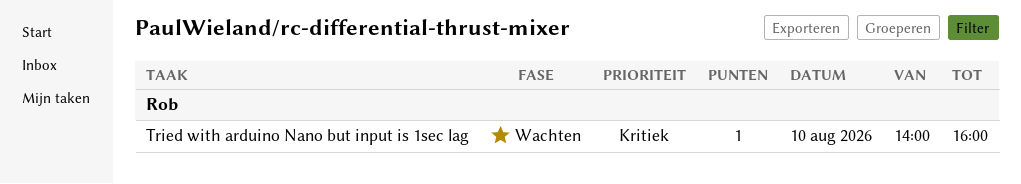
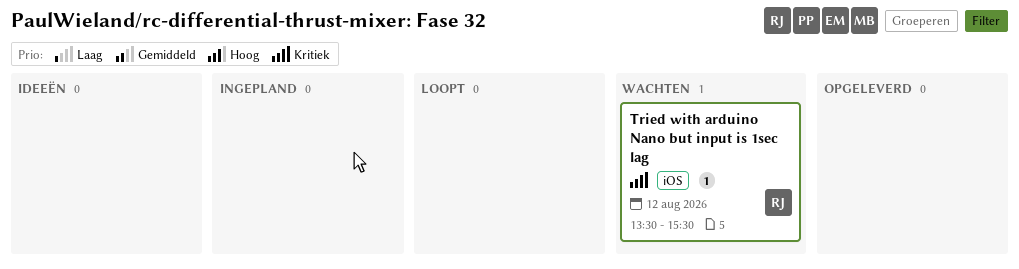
Tried with arduino Nano but input is 1sec lag, day: Aug 10 -> Aug 12
Tried with arduino Nano but input is 1sec lag, begins: 14:00 -> 13:30
Tried with arduino Nano but input is 1sec lag, ends: 16:00 -> 15:30

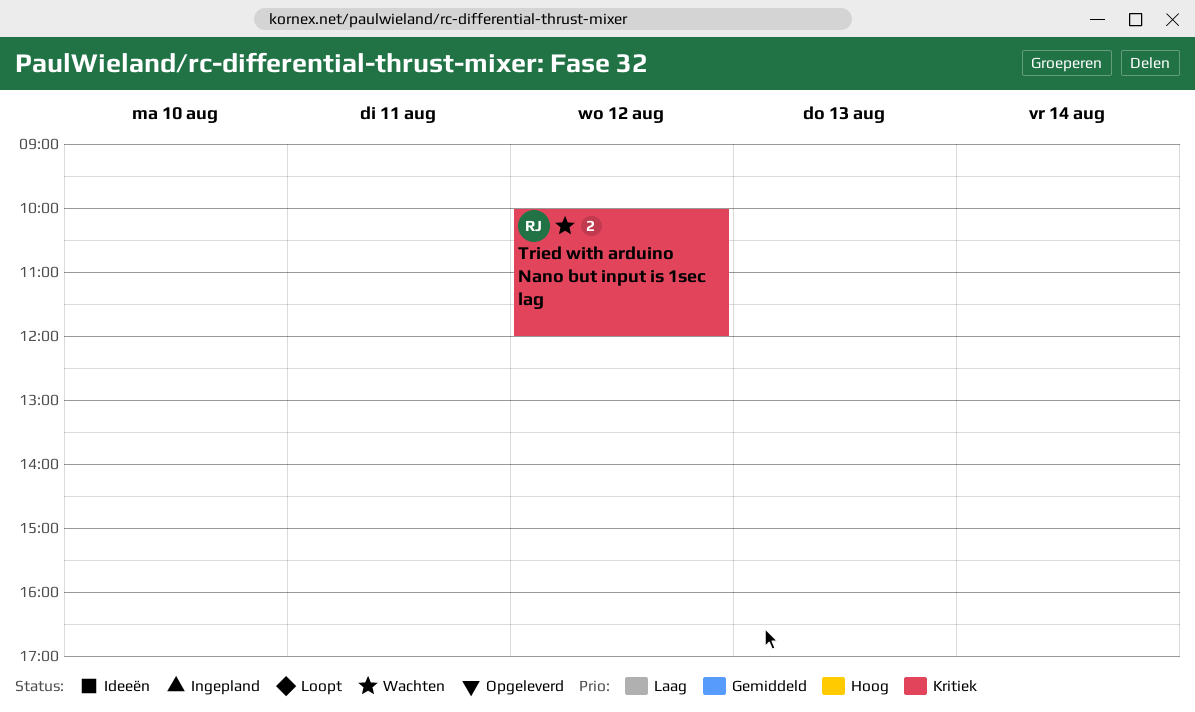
Tried with arduino Nano but input is 1sec lag, estimate: 1 -> 2
Tried with arduino Nano but input is 1sec lag, begins: 13:30 -> 10:00
Tried with arduino Nano but input is 1sec lag, ends: 15:30 -> 12:00

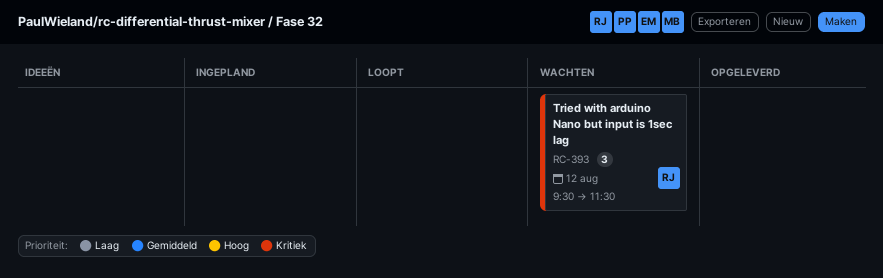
Tried with arduino Nano but input is 1sec lag, estimate: 2 -> 3
Tried with arduino Nano but input is 1sec lag, begins: 10:00 -> 09:30
Tried with arduino Nano but input is 1sec lag, ends: 12:00 -> 11:30

